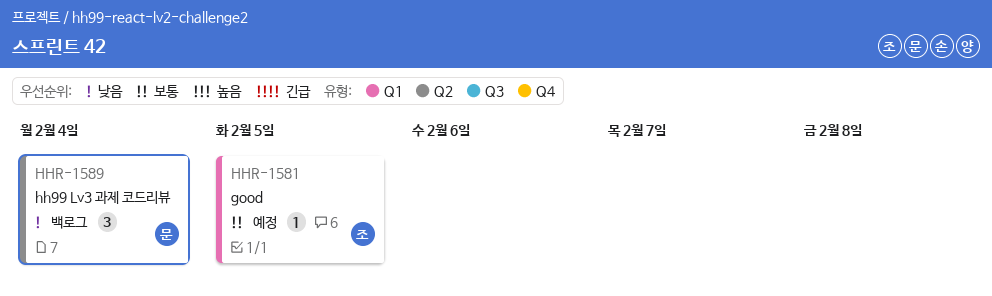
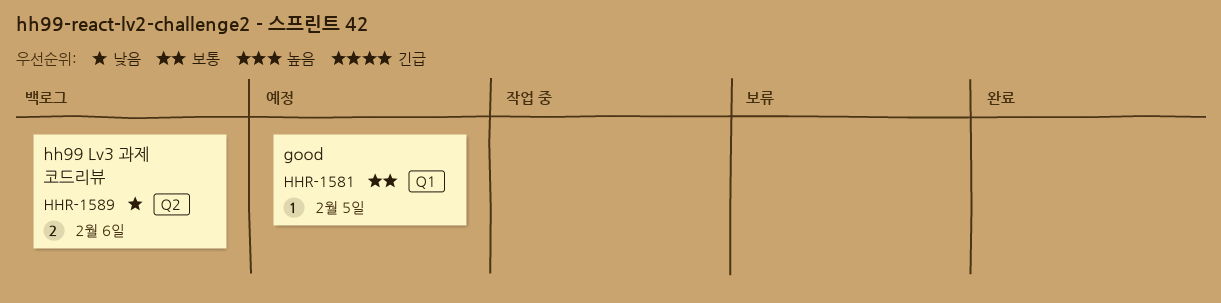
HHR-1589, estimate: 3 -> 2
HHR-1589, due: Feb 4 -> Feb 6

